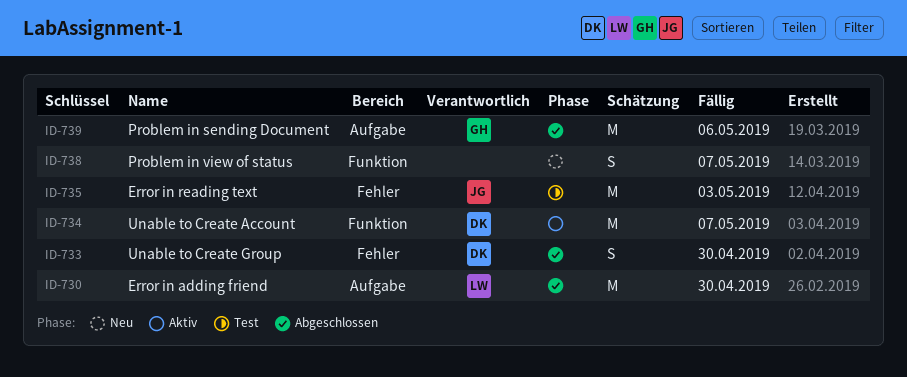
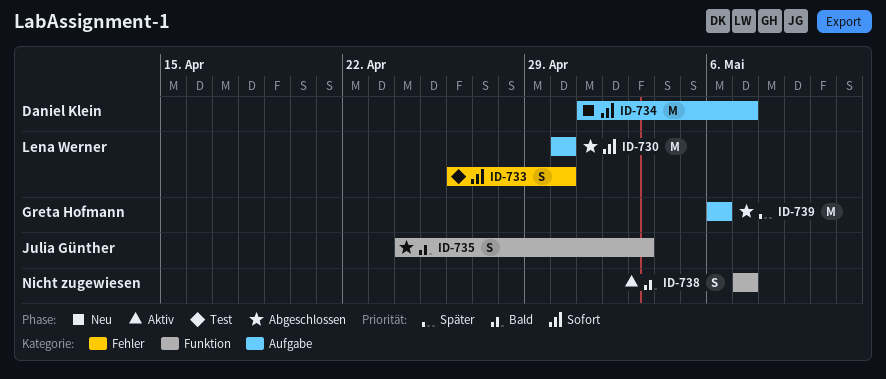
ID-733, status: Abgeschlossen -> Test
ID-733, owner: Daniel Klein -> Lena Werner
ID-734, status: Aktiv -> Neu
ID-734, label: Funktion -> Aufgabe
ID-735, status: Test -> Abgeschlossen
ID-735, label: Fehler -> Funktion
ID-735, estimate: M -> S
ID-738, status: Neu -> Aktiv

